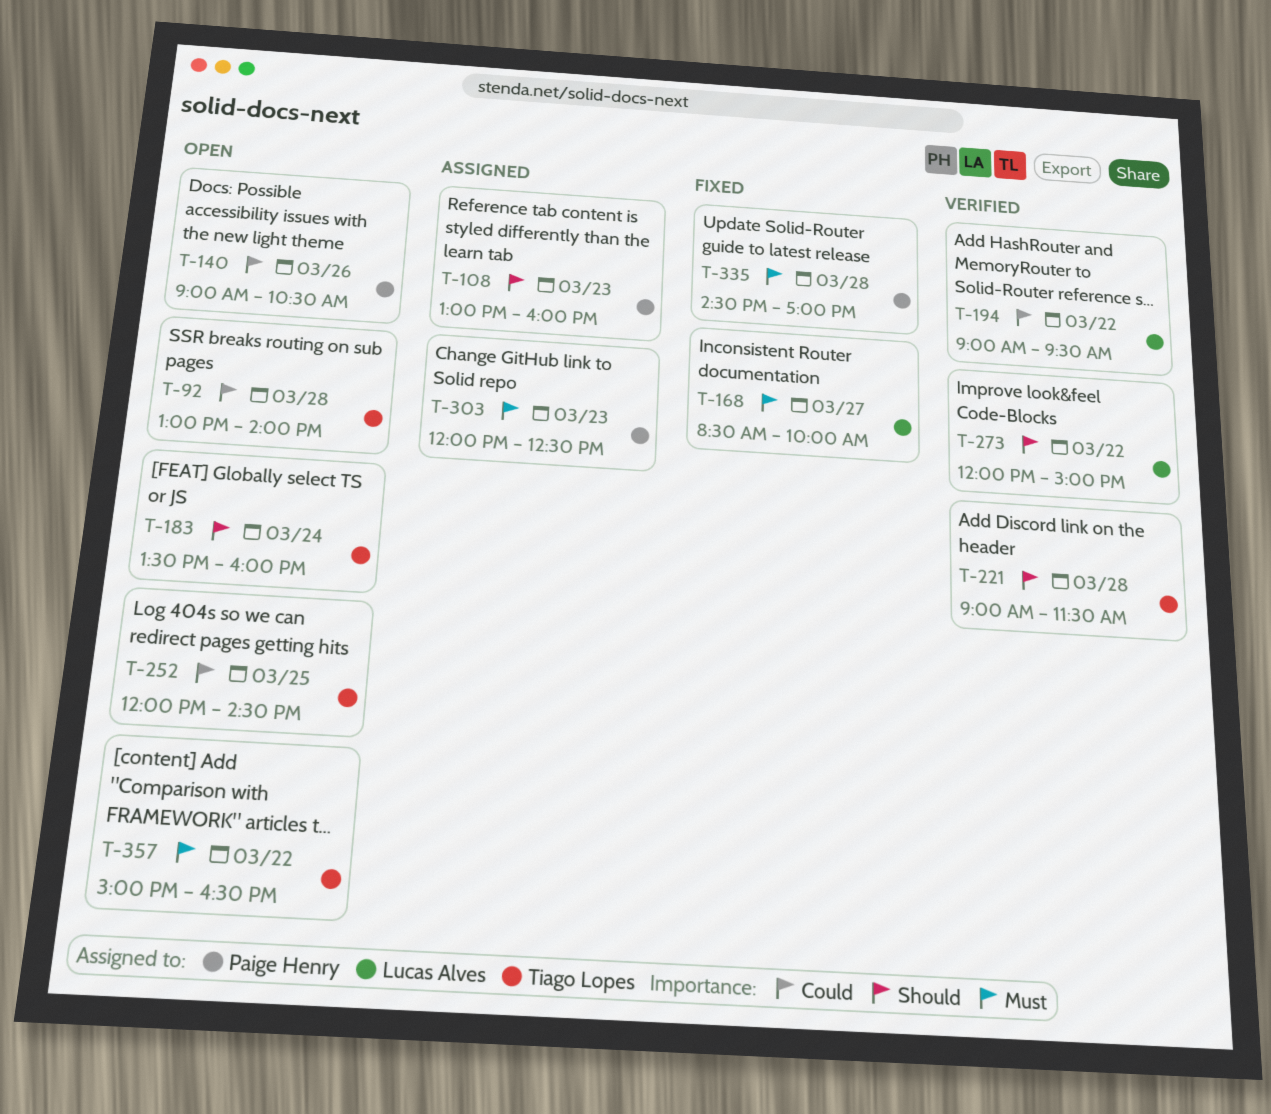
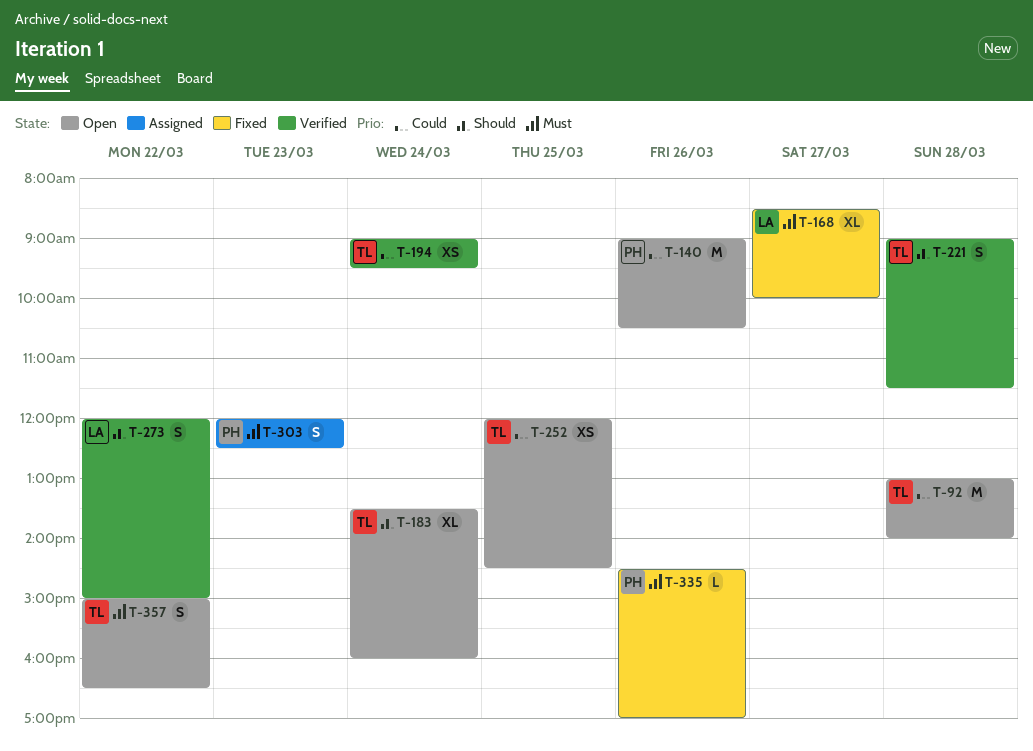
T-108: present -> none
T-194, owner: Lucas Alves -> Tiago Lopes
T-194, day: Mar 22 -> Mar 24
T-335, day: Mar 28 -> Mar 26

